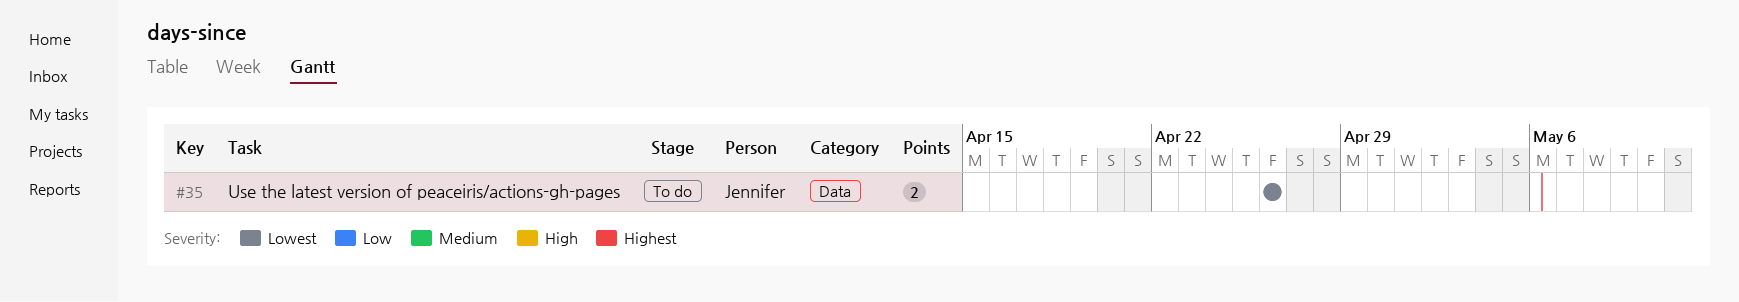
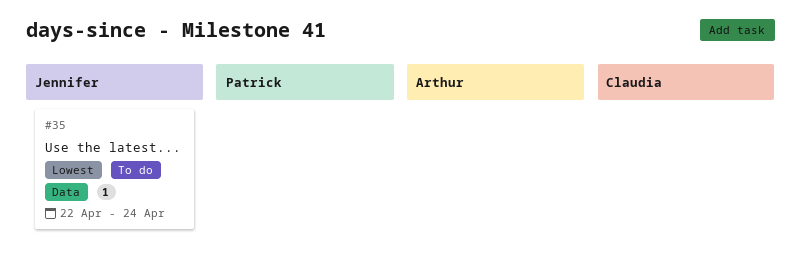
#35, estimate: 2 -> 1
#35, start: Apr 26 -> Apr 22
#35, due: Apr 26 -> Apr 24

